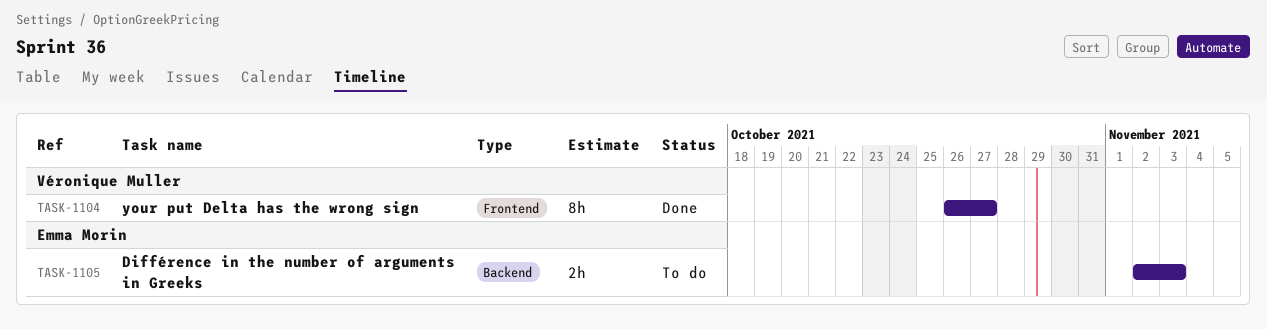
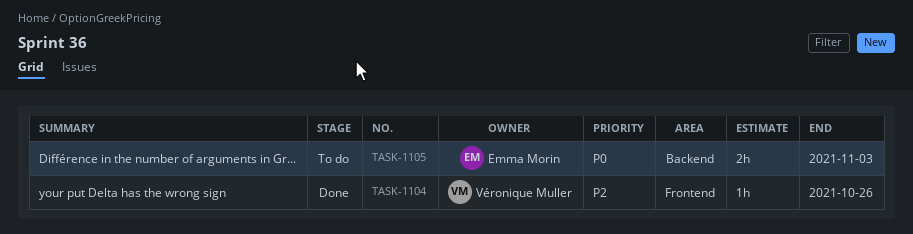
TASK-1104, estimate: 8h -> 1h
TASK-1104, due: Oct 27 -> Oct 26

